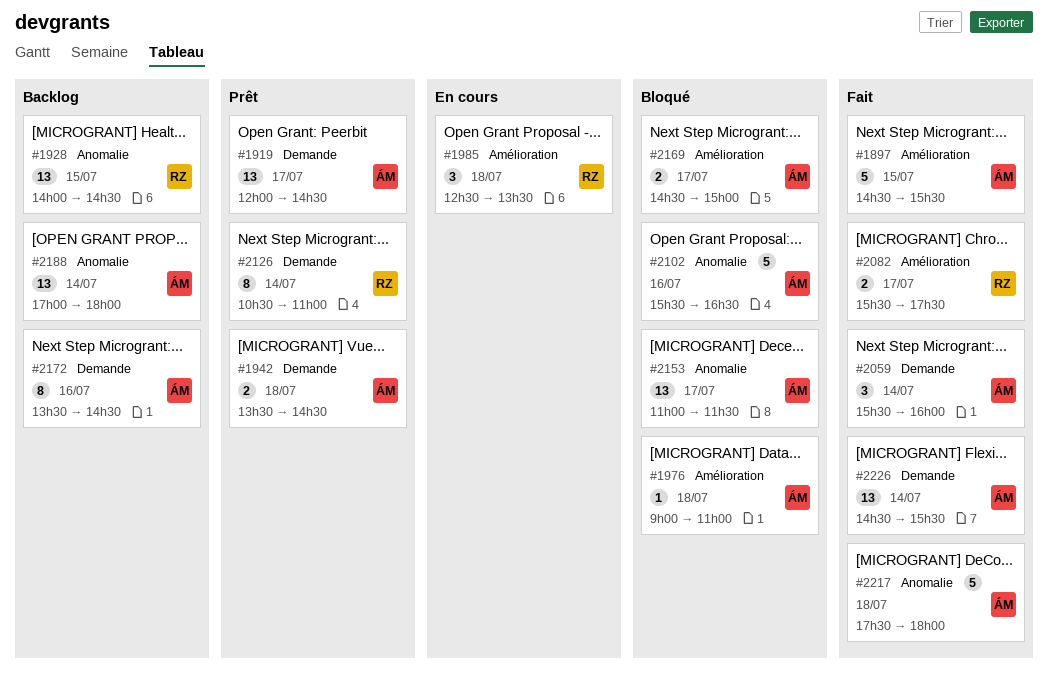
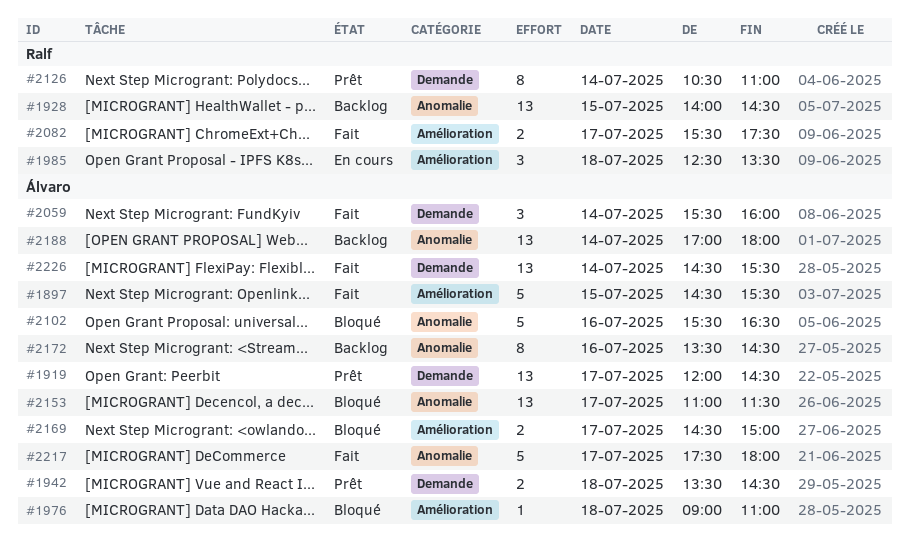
#2172, label: Demande -> Anomalie
#2217, day: Jul 18 -> Jul 17

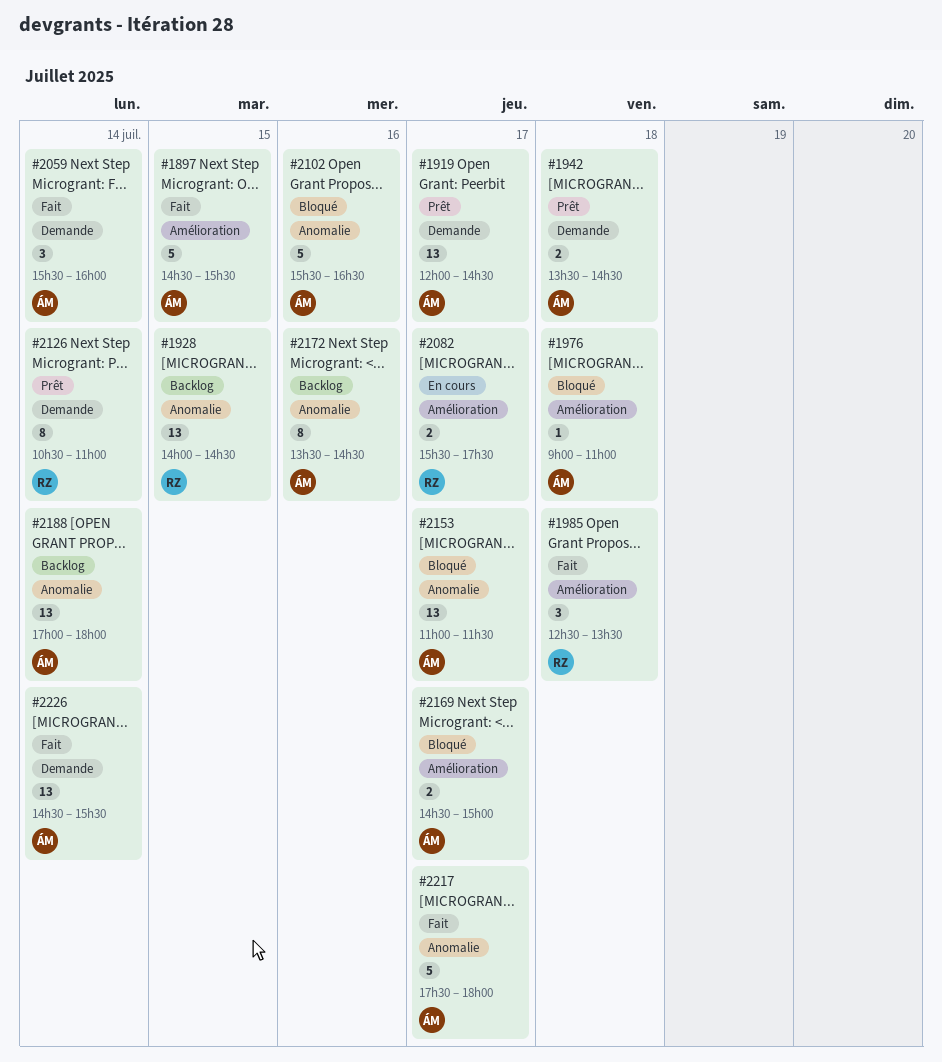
#1985, status: En cours -> Fait
#2082, status: Fait -> En cours

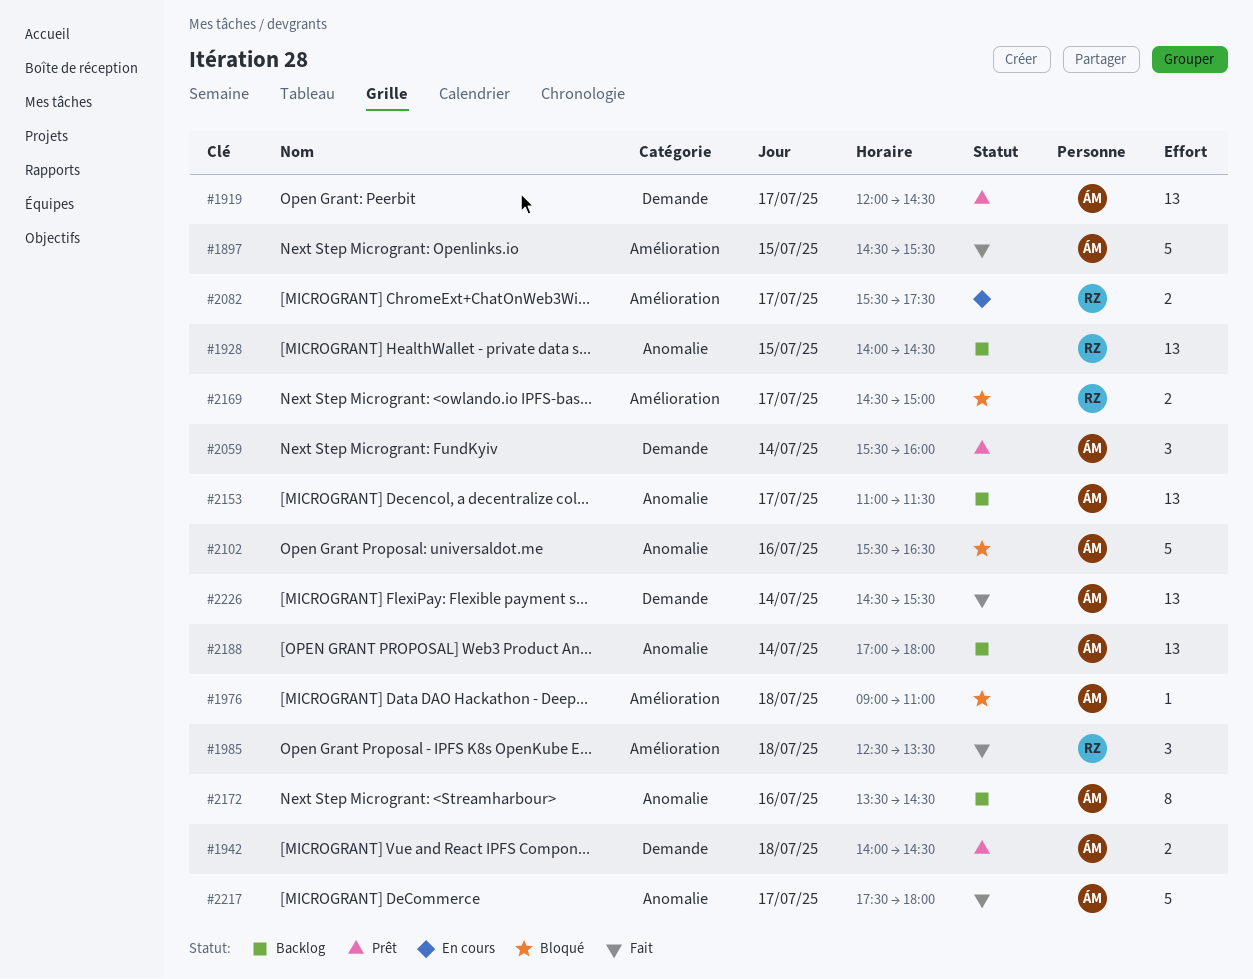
#1942, begins: 13:30 -> 14:00
#2059, status: Fait -> Prêt
#2126: present -> none
#2153, status: Bloqué -> Backlog
#2169, owner: ÁM -> RZ

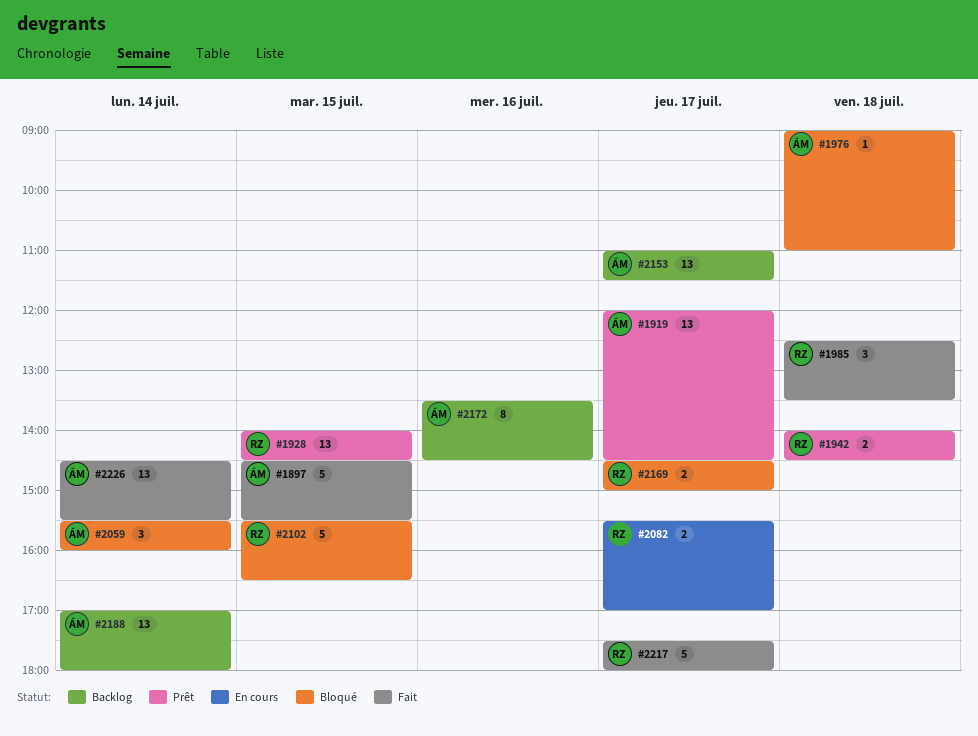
#1928, status: Backlog -> Prêt
#1942, owner: ÁM -> RZ
#2059, status: Prêt -> Bloqué
#2082, ends: 17:30 -> 17:00
#2102, owner: ÁM -> RZ
#2102, day: Jul 16 -> Jul 15
#2217, owner: ÁM -> RZ

